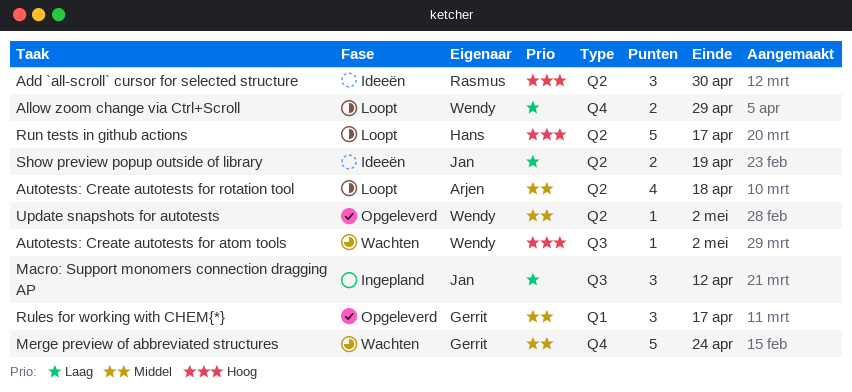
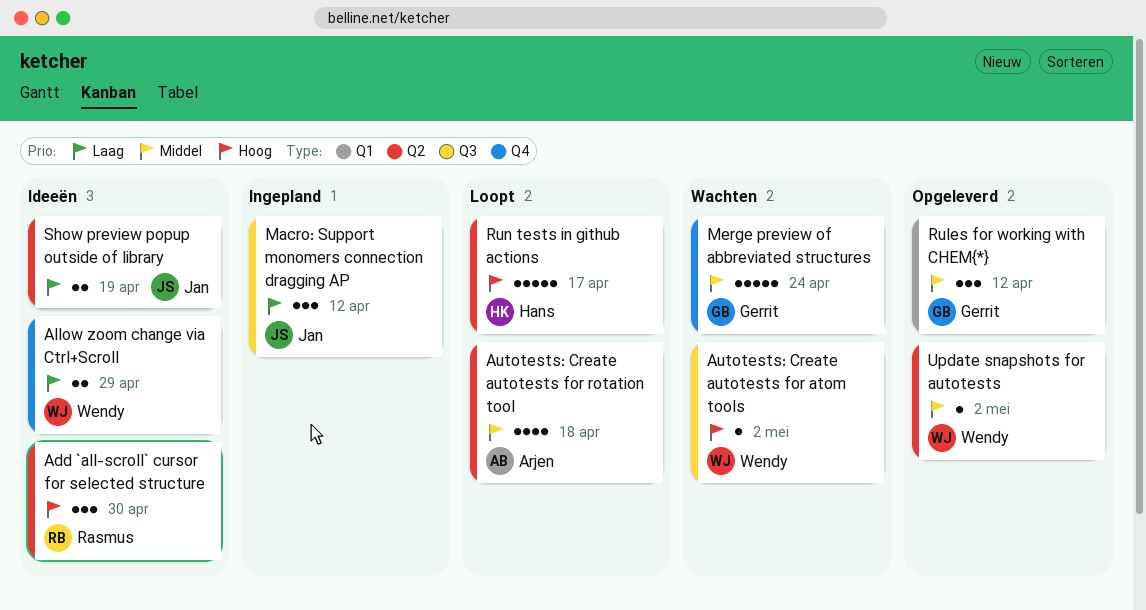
Allow zoom change via Ctrl+Scroll, status: Loopt -> Ideeën
Rules for working with CHEM{*}, due: Apr 17 -> Apr 12

